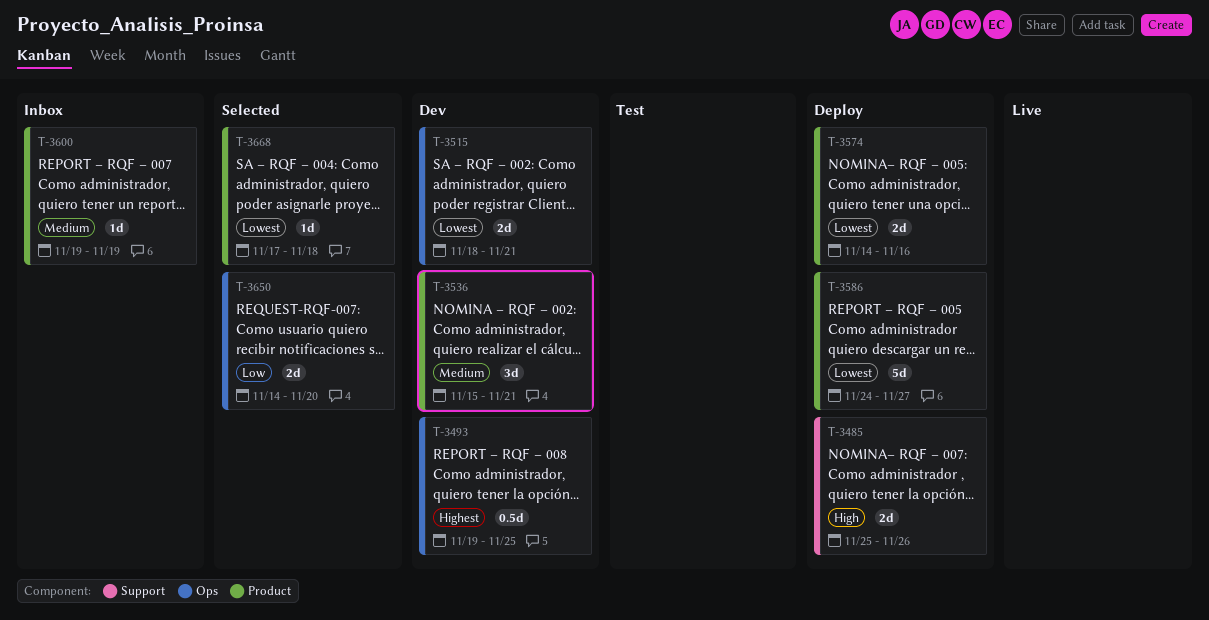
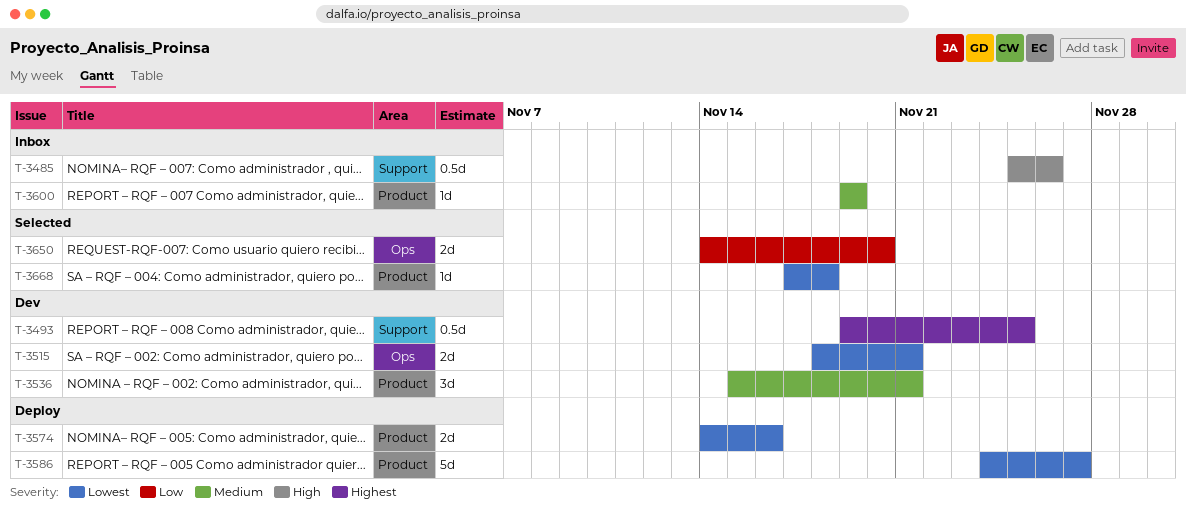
T-3485, status: Deploy -> Inbox
T-3485, estimate: 2d -> 0.5d
T-3493, label: Ops -> Support

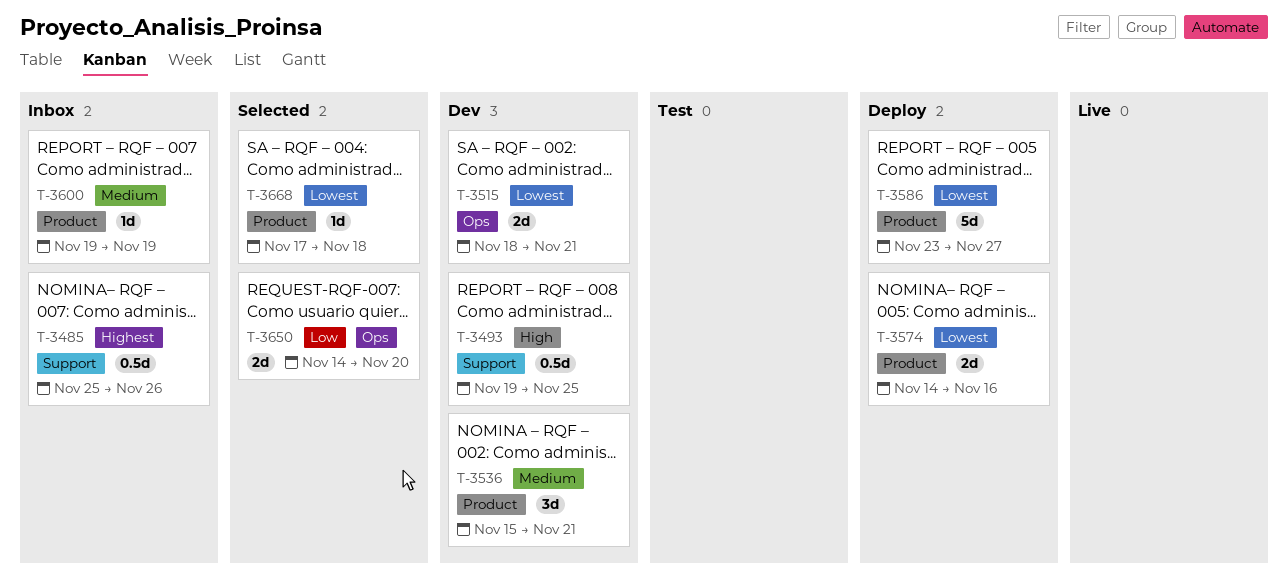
T-3485, priority: High -> Highest
T-3493, priority: Highest -> High
T-3586, start: Nov 24 -> Nov 23

